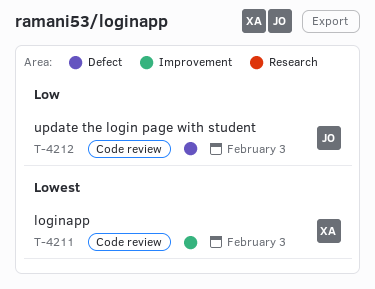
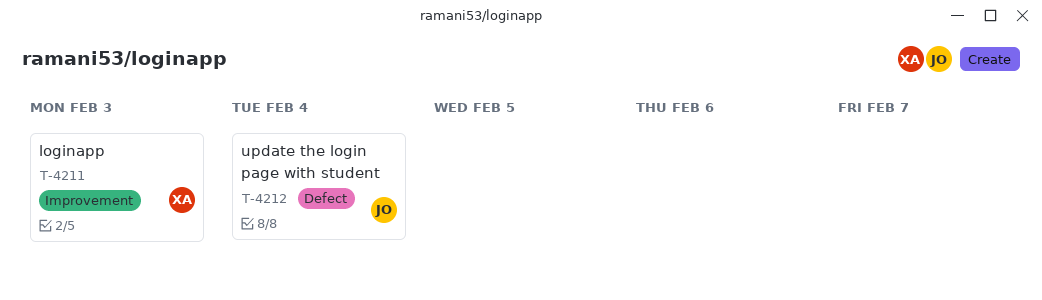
T-4212, due: Feb 3 -> Feb 4

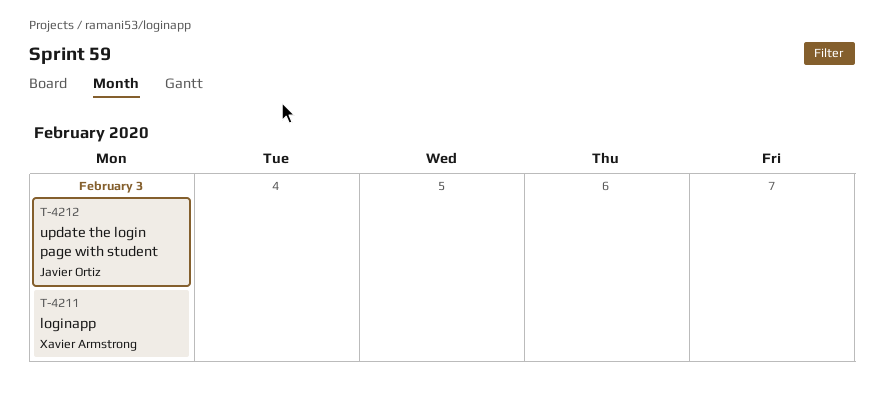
T-4212, due: Feb 4 -> Feb 3

